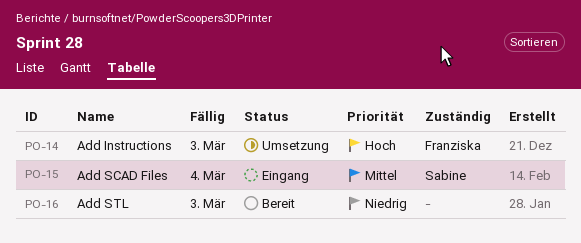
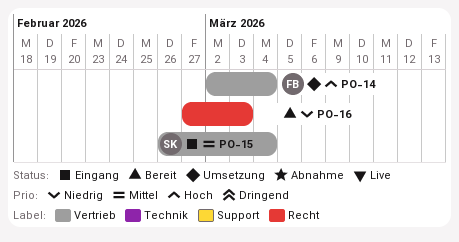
PO-14, due: Mar 3 -> Mar 4

